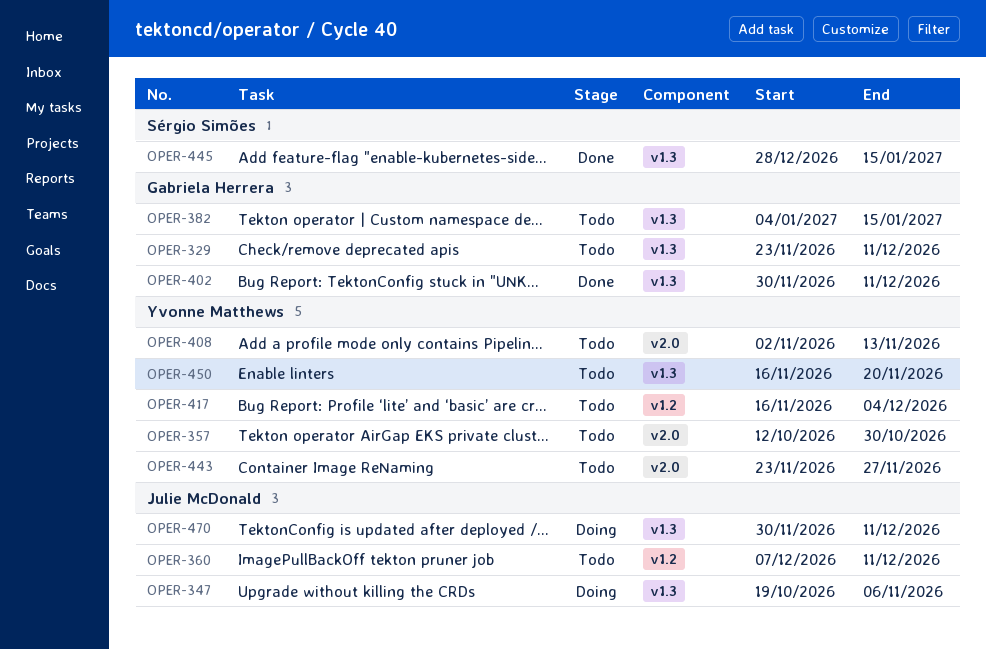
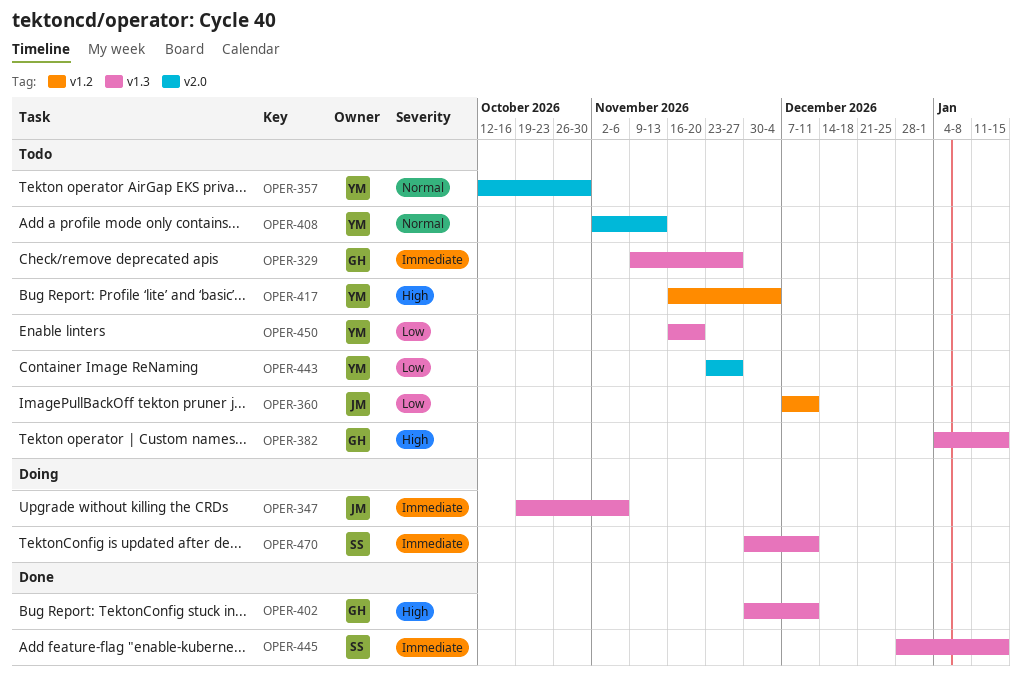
OPER-329, start: Nov 23 -> Nov 9
OPER-329, due: Dec 11 -> Nov 27
OPER-470, owner: Julie McDonald -> Sérgio Simões

